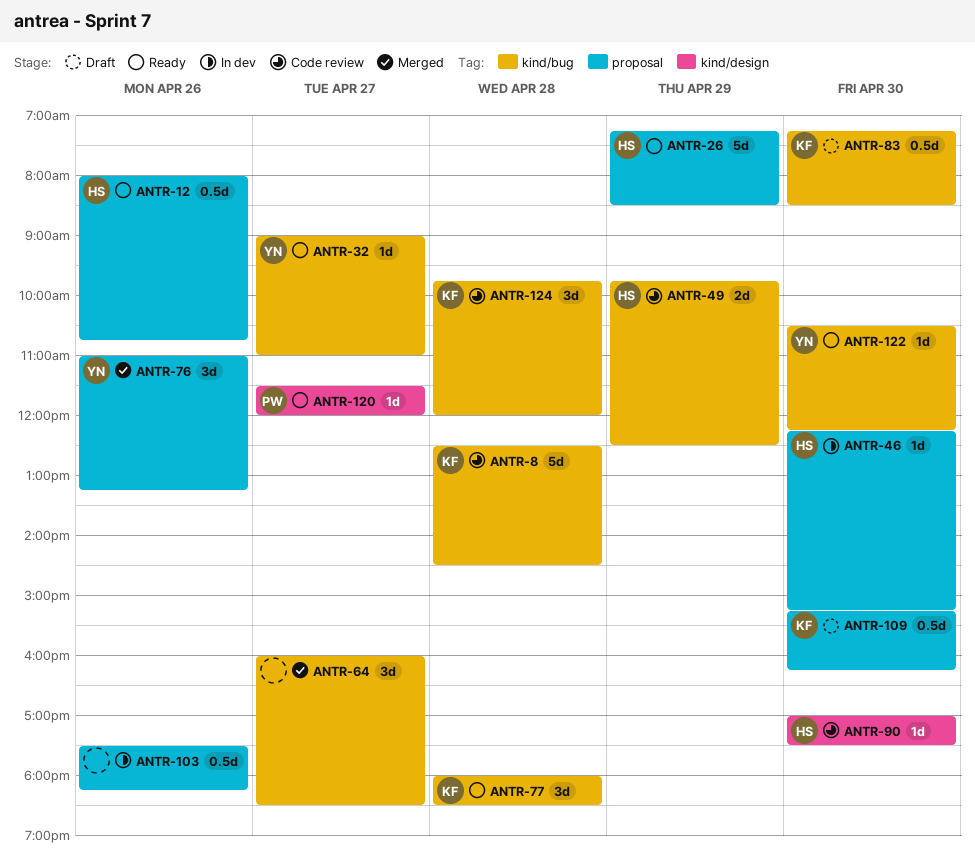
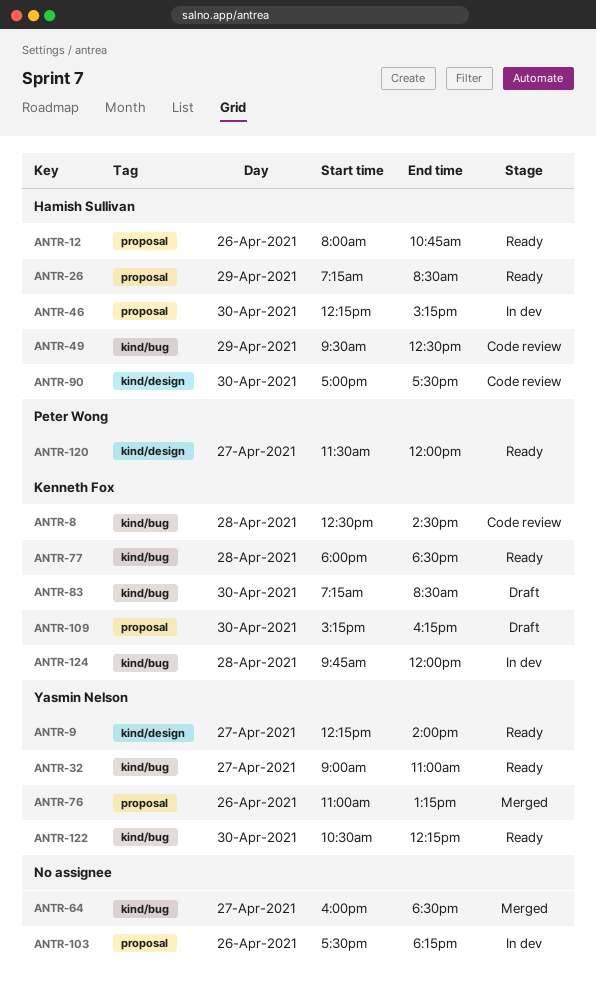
ANTR-9: none -> present
ANTR-49, begins: 09:45 -> 09:30
ANTR-124, status: Code review -> In dev

